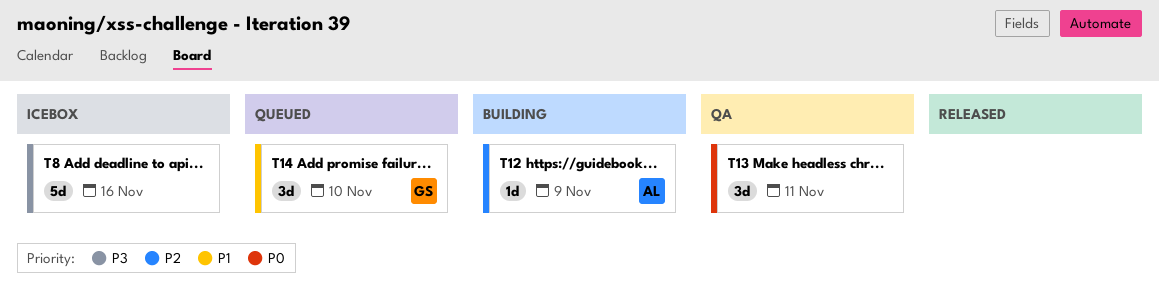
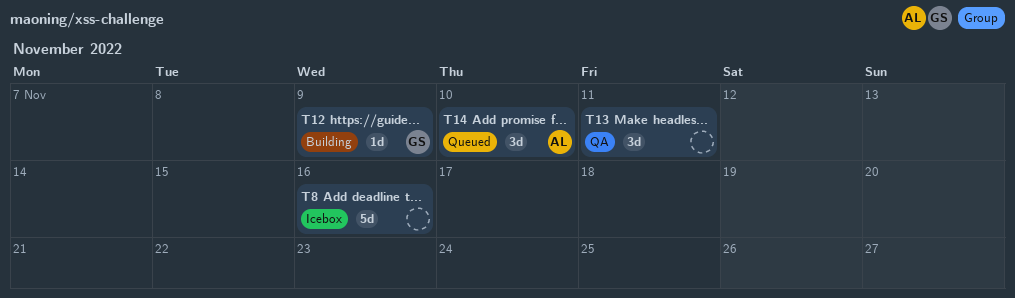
T12, owner: AL -> GS
T14, owner: GS -> AL

